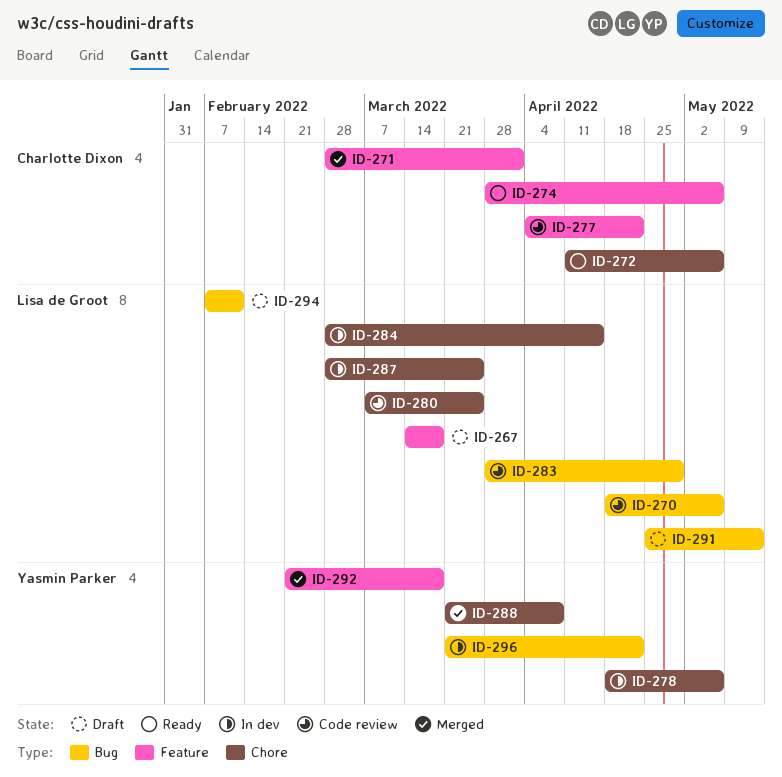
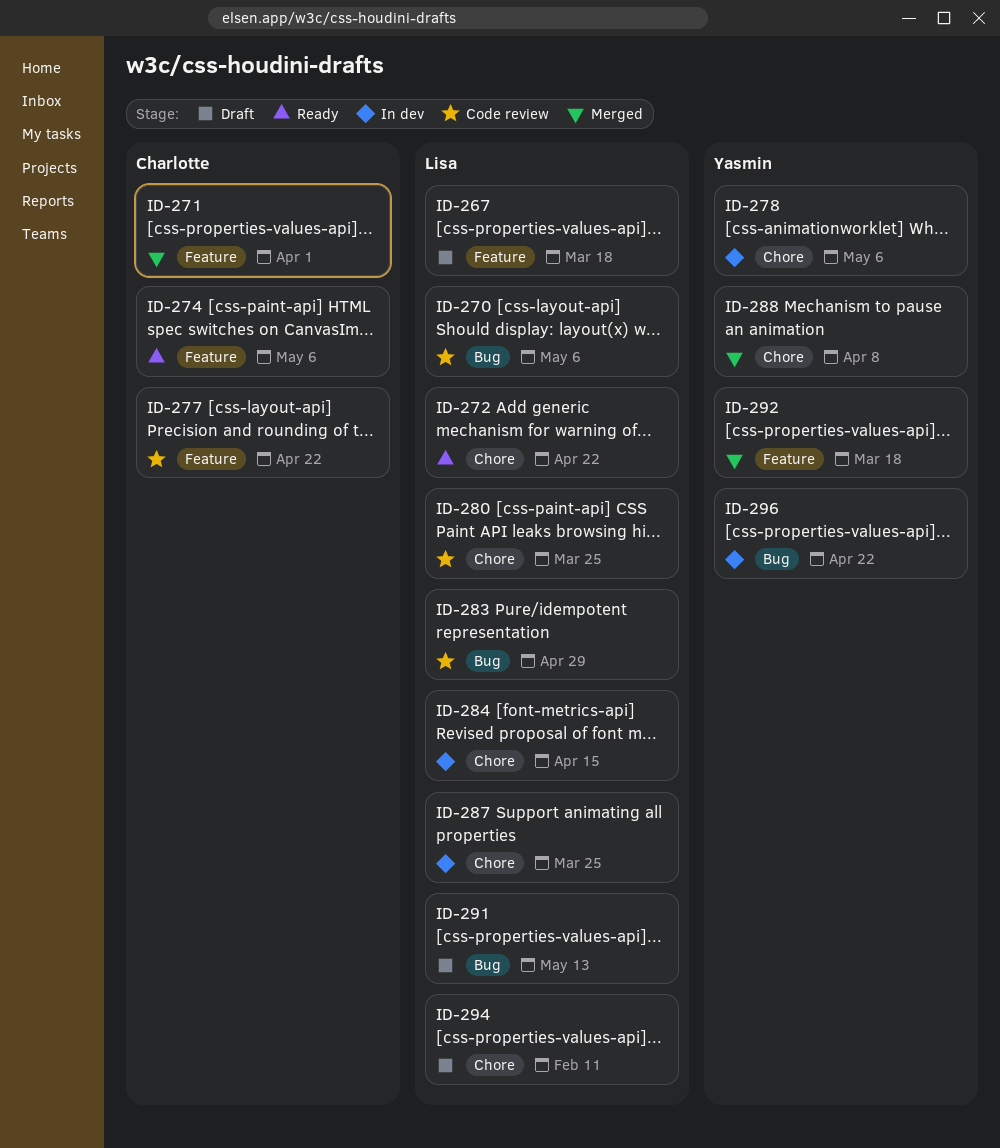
ID-272, owner: Charlotte Dixon -> Lisa de Groot
ID-272, due: May 6 -> Apr 22
ID-294, label: Bug -> Chore

